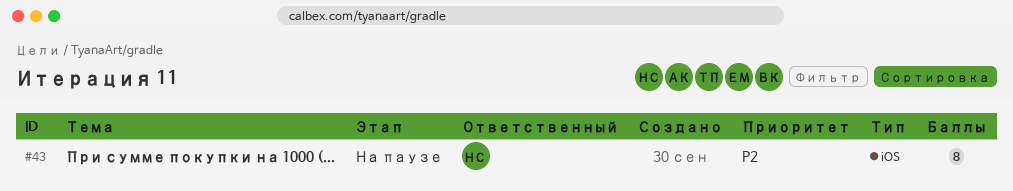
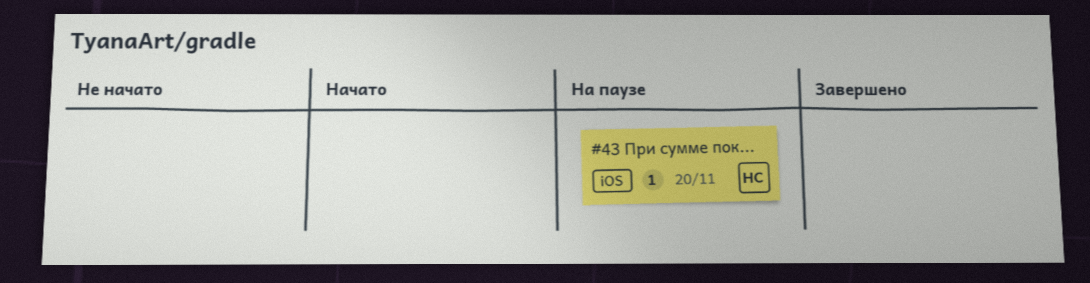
#43, estimate: 8 -> 1

